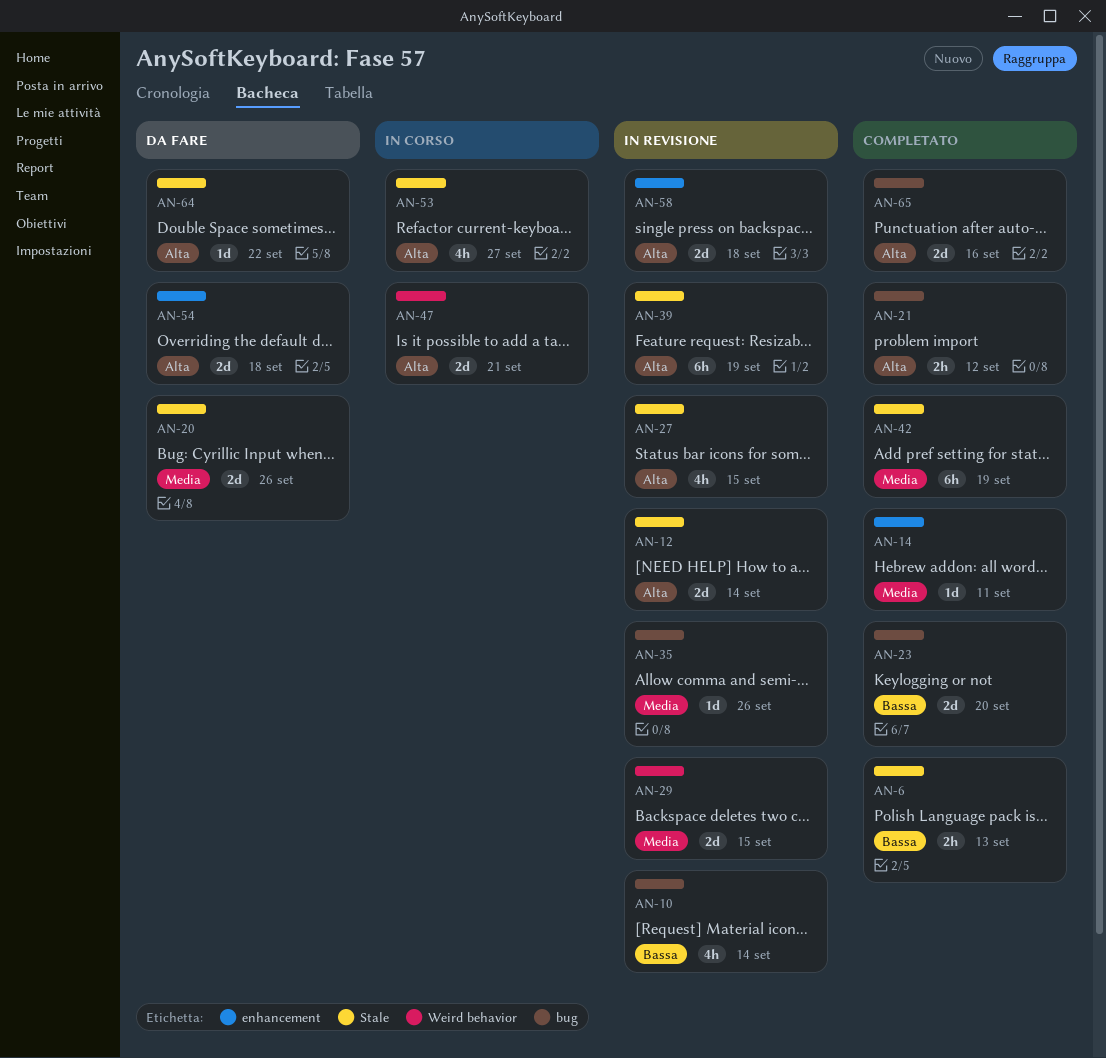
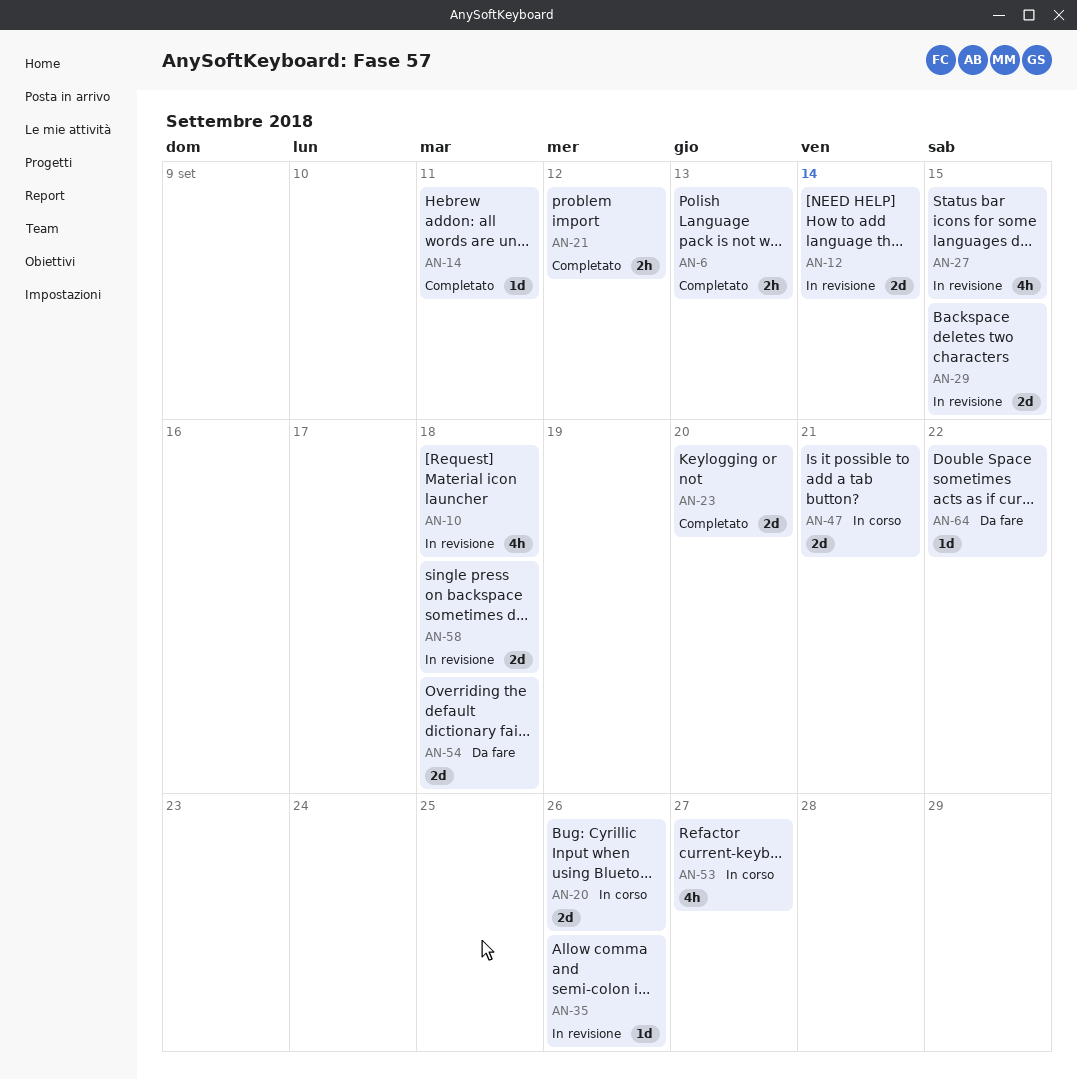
AN-10, due: Sep 14 -> Sep 18
AN-20, status: Da fare -> In corso
AN-39: present -> none
AN-42: present -> none
AN-65: present -> none

